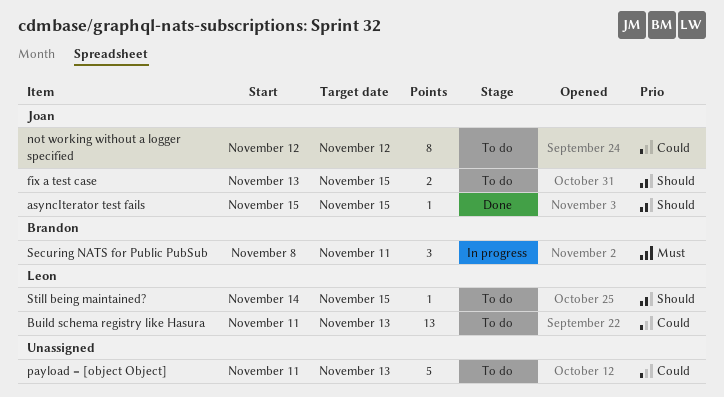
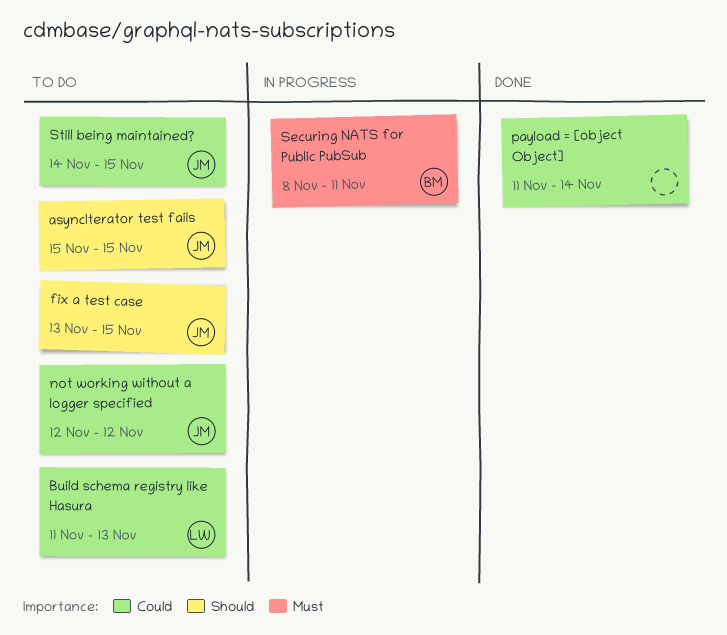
asyncIterator test fails, status: Done -> To do
payload = [object Object], status: To do -> Done
payload = [object Object], due: Nov 13 -> Nov 14
Still being maintained?, owner: Leon -> Joan
Still being maintained?, priority: Should -> Could

